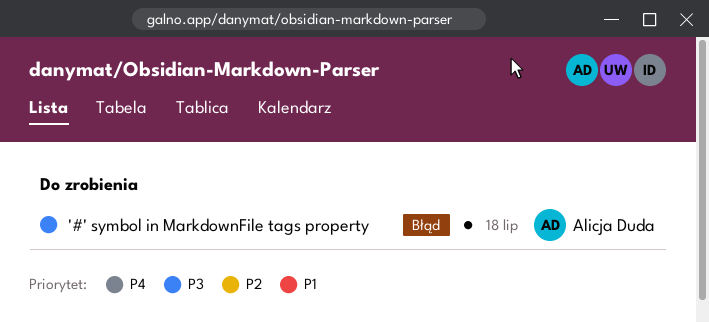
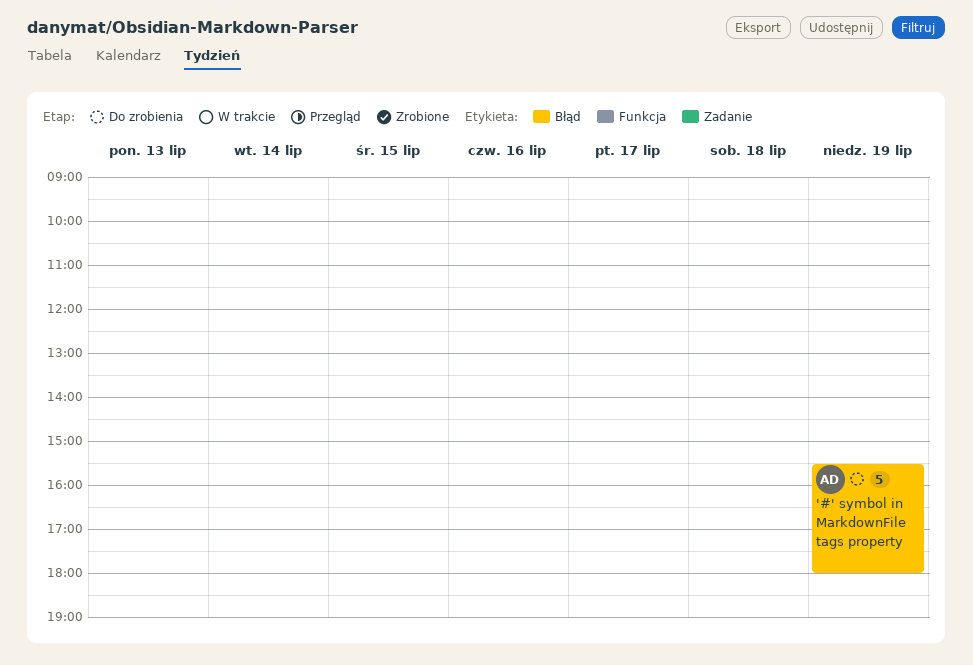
'#' symbol in MarkdownFile tags property, estimate: 1 -> 5
'#' symbol in MarkdownFile tags property, day: Jul 18 -> Jul 19

